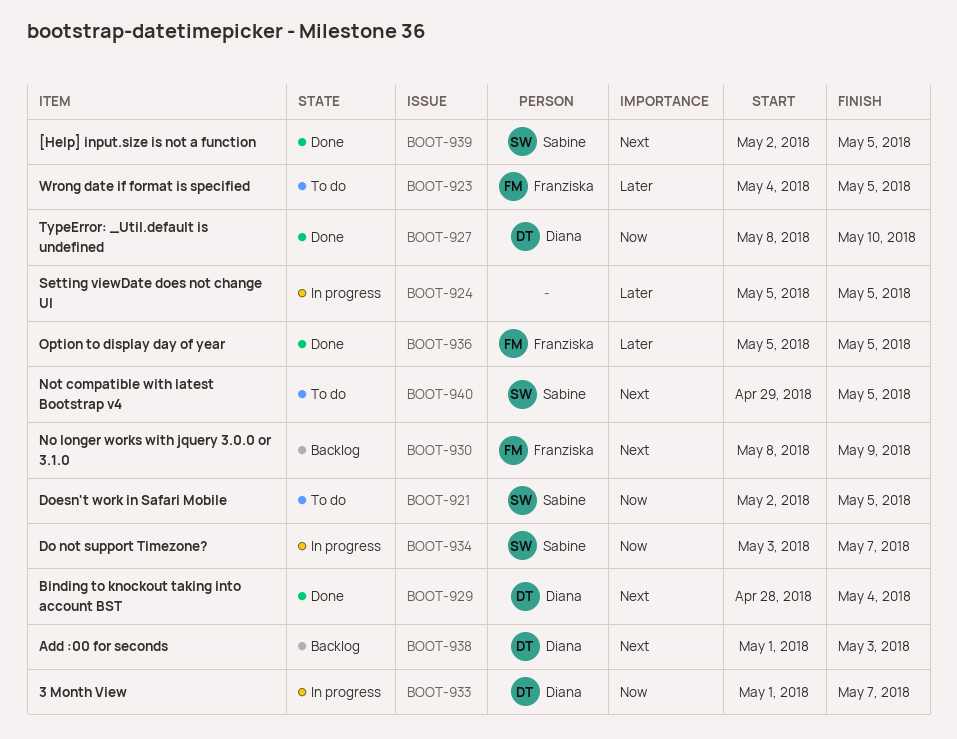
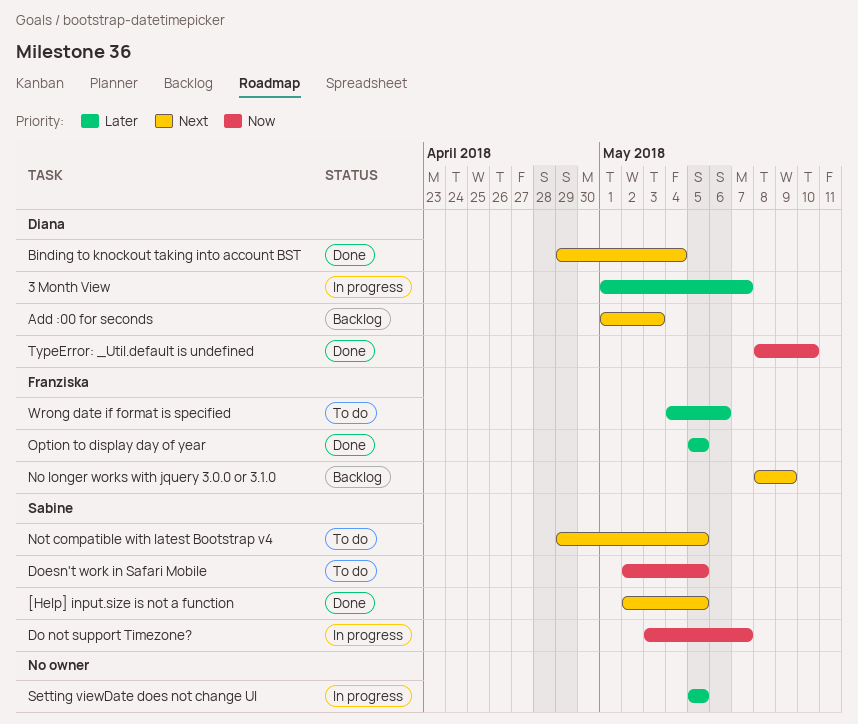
3 Month View, priority: Now -> Later
Binding to knockout taking into account BST, start: Apr 28 -> Apr 29
Wrong date if format is specified, due: May 5 -> May 6

